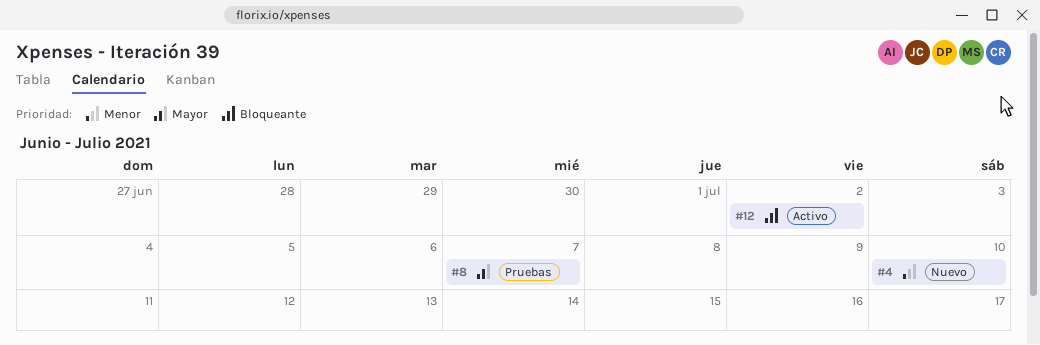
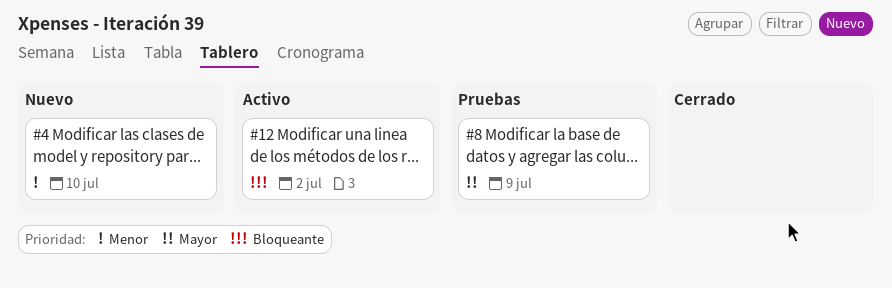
#8, due: Jul 7 -> Jul 9

